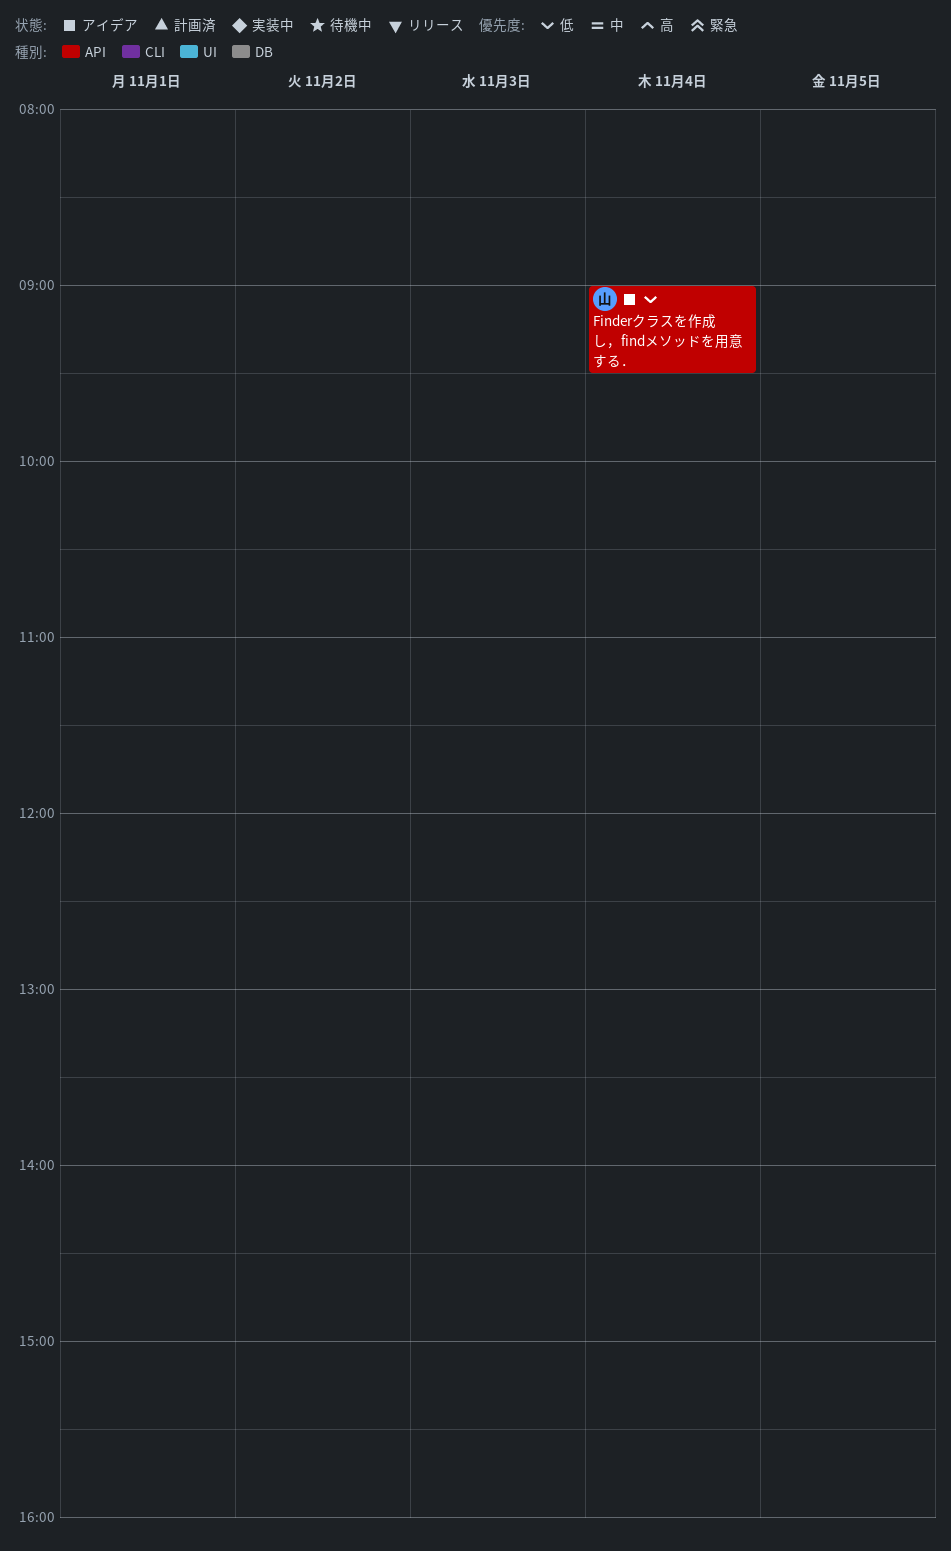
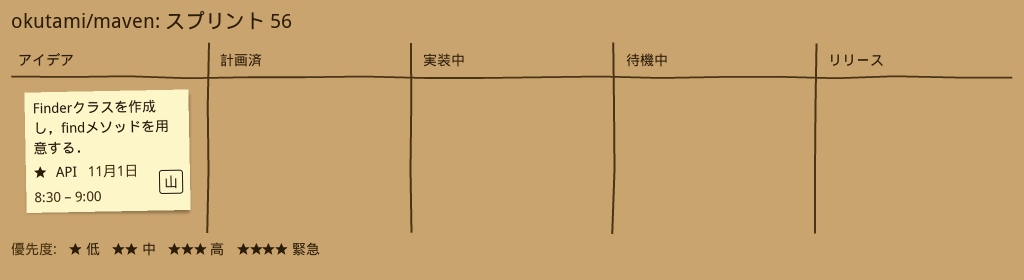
Finderクラスを作成し，findメソッドを用意する．, day: Nov 4 -> Nov 1
Finderクラスを作成し，findメソッドを用意する．, begins: 09:00 -> 08:30
Finderクラスを作成し，findメソッドを用意する．, ends: 09:30 -> 09:00

